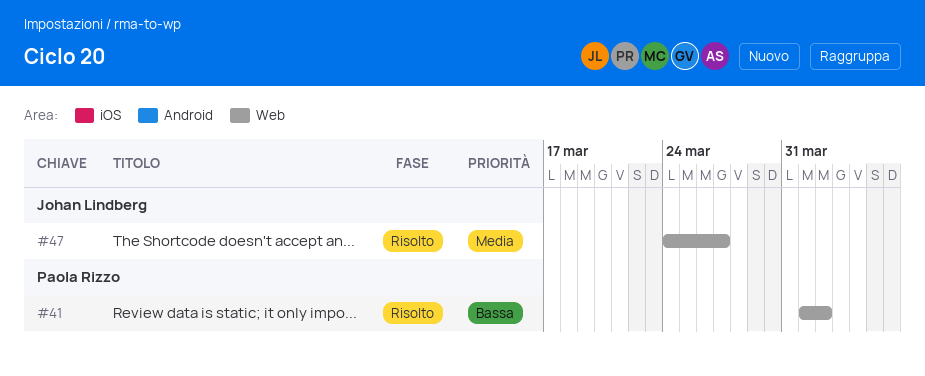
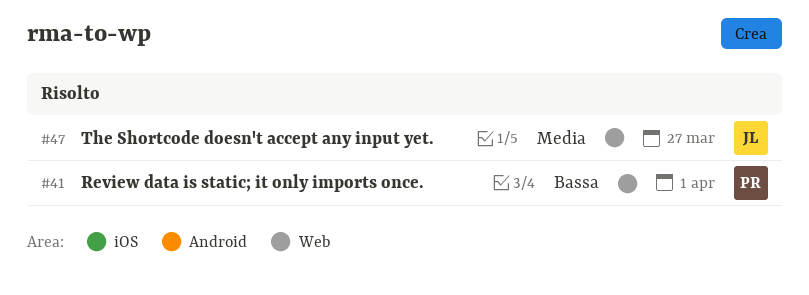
#41, due: Apr 2 -> Apr 1

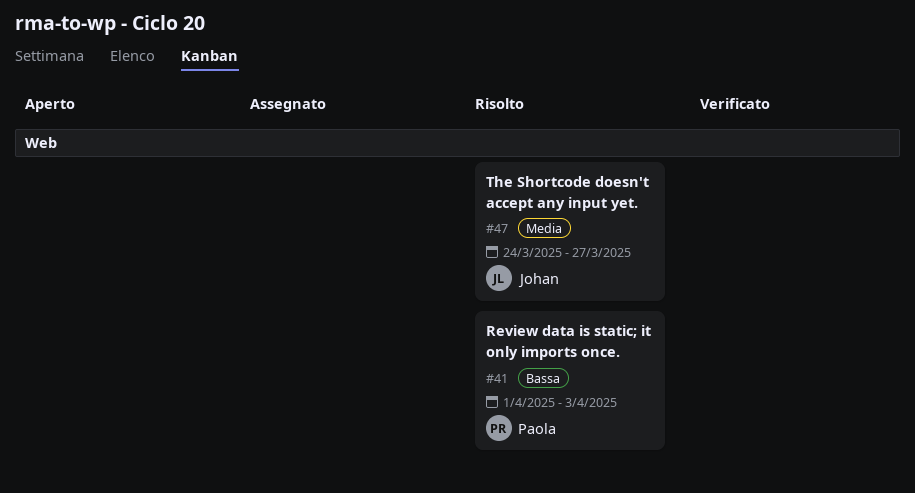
#41, due: Apr 1 -> Apr 3

